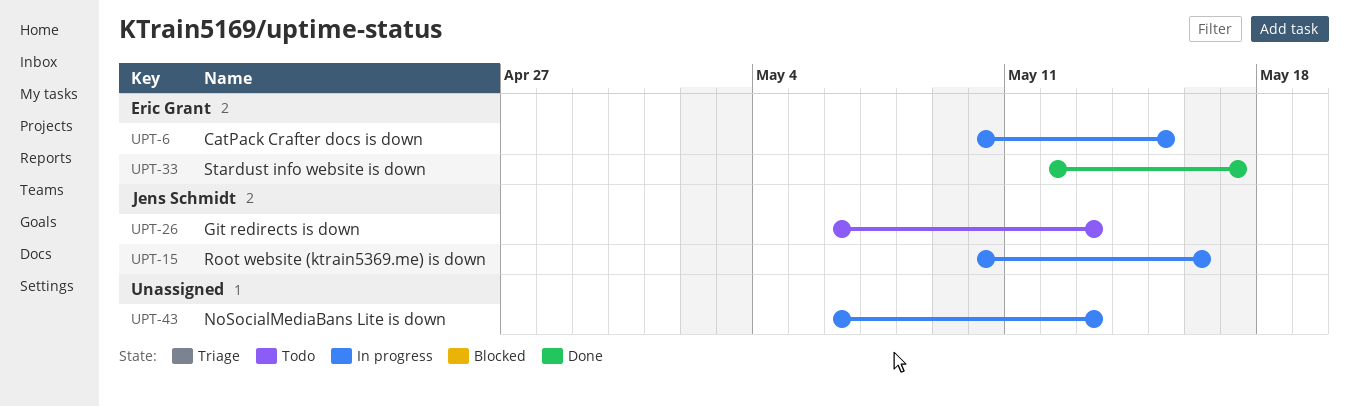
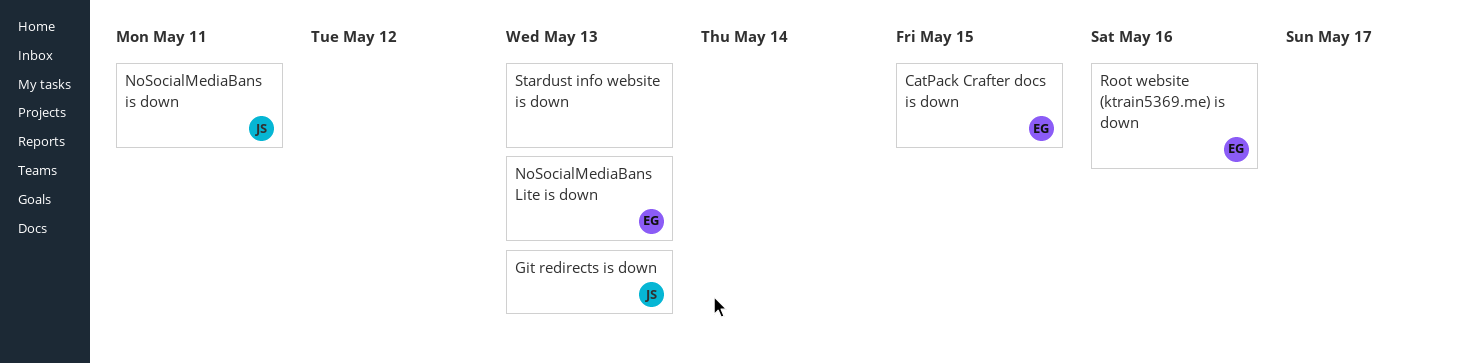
NoSocialMediaBans is down: none -> present
NoSocialMediaBans Lite is down, owner: none -> Eric Grant
Root website (ktrain5369.me) is down, owner: Jens Schmidt -> Eric Grant
Stardust info website is down, owner: Eric Grant -> none
Stardust info website is down, due: May 17 -> May 13

